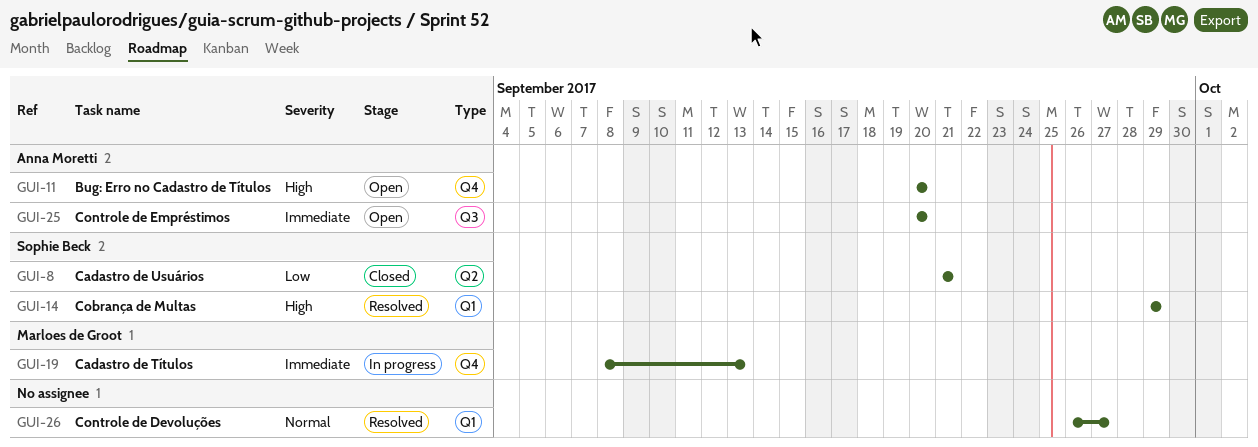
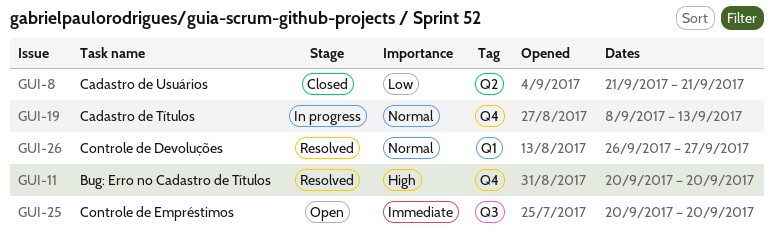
GUI-11, status: Open -> Resolved
GUI-14: present -> none
GUI-19, priority: Immediate -> Normal

